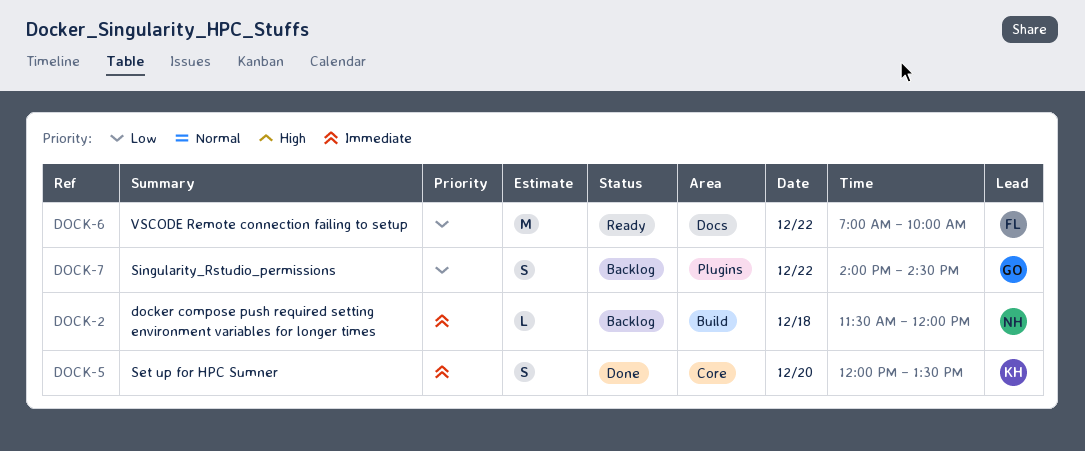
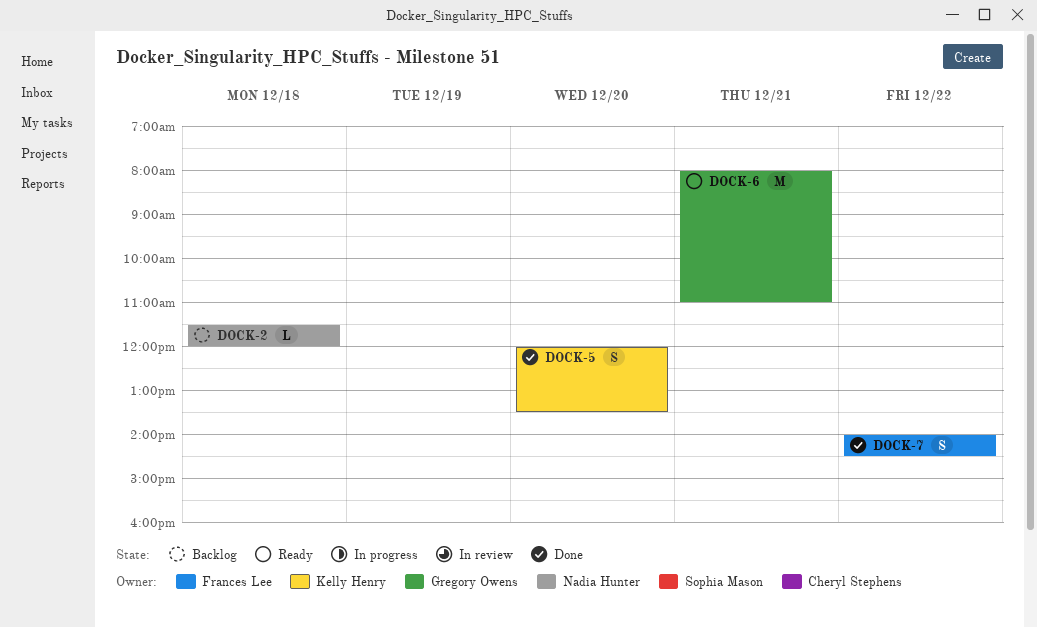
DOCK-6, owner: Frances Lee -> Gregory Owens
DOCK-6, day: Dec 22 -> Dec 21
DOCK-6, begins: 07:00 -> 08:00
DOCK-6, ends: 10:00 -> 11:00
DOCK-7, status: Backlog -> Done
DOCK-7, owner: Gregory Owens -> Frances Lee

